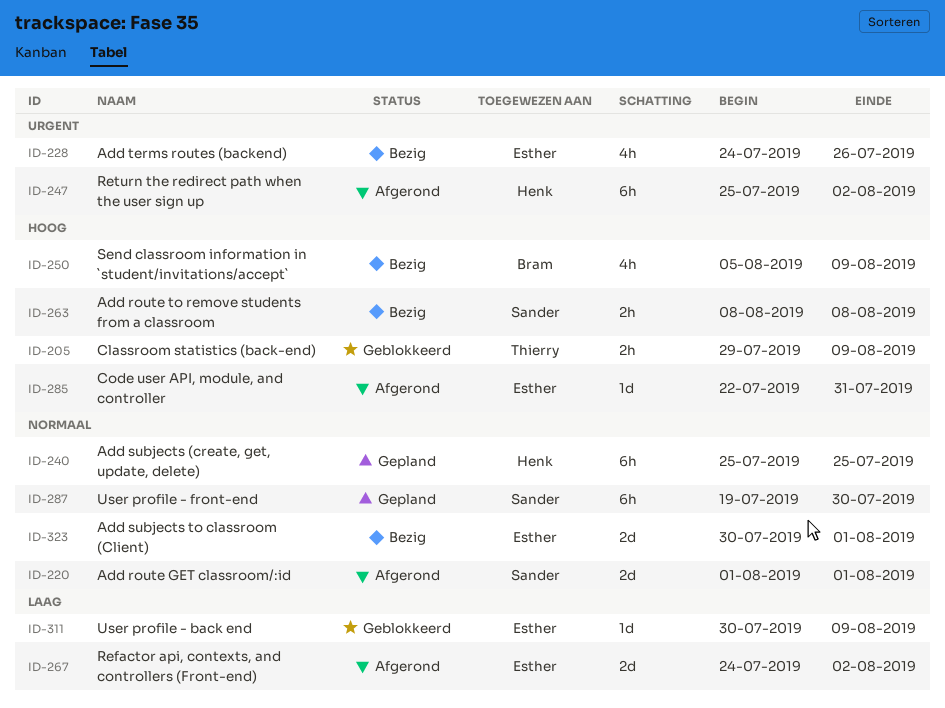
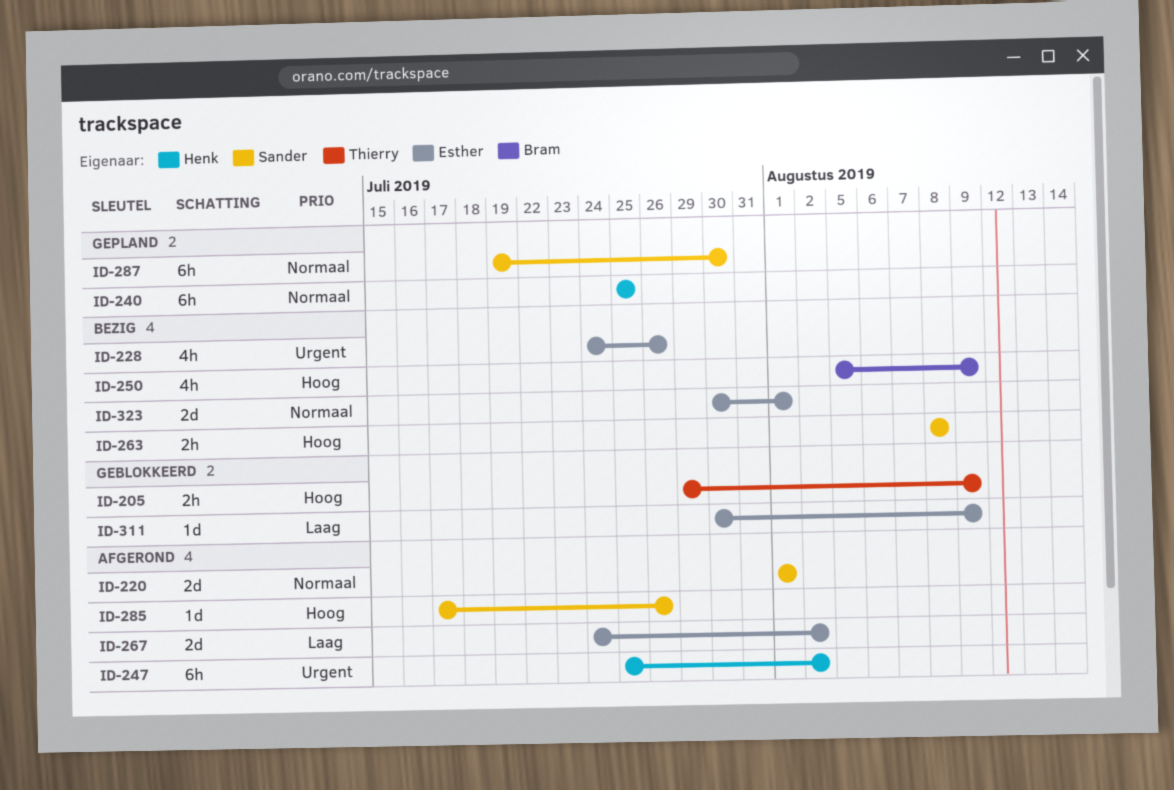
ID-285, owner: Esther -> Sander
ID-285, start: Jul 22 -> Jul 17
ID-285, due: Jul 31 -> Jul 26

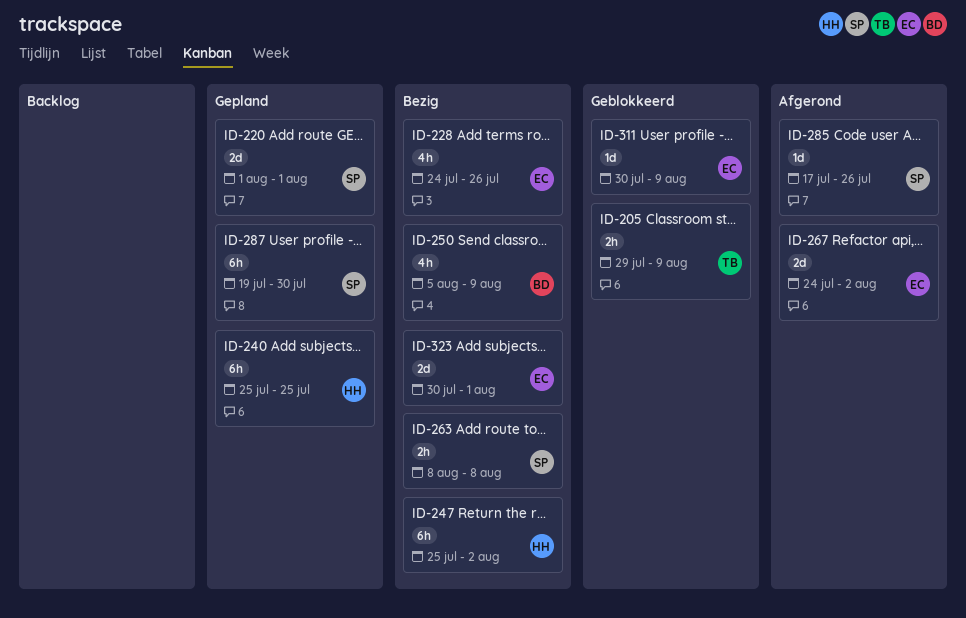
ID-220, status: Afgerond -> Gepland
ID-247, status: Afgerond -> Bezig

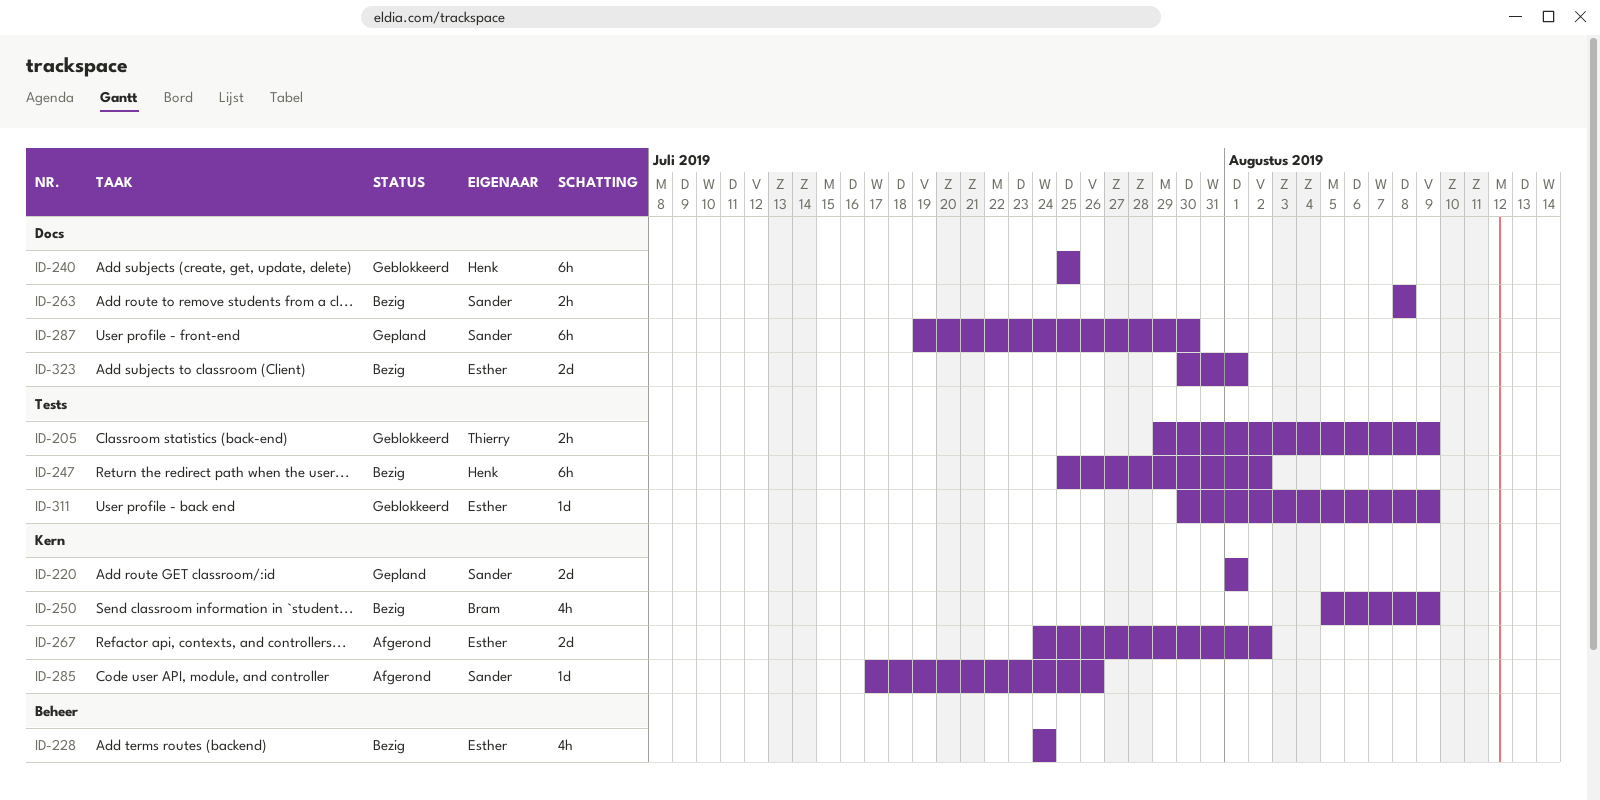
ID-228, due: Jul 26 -> Jul 24
ID-240, status: Gepland -> Geblokkeerd

